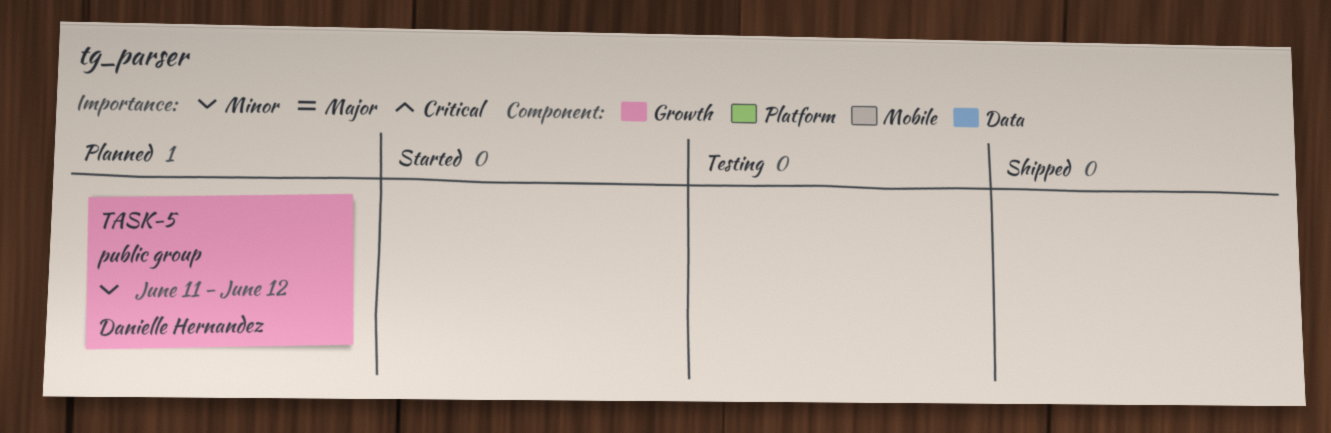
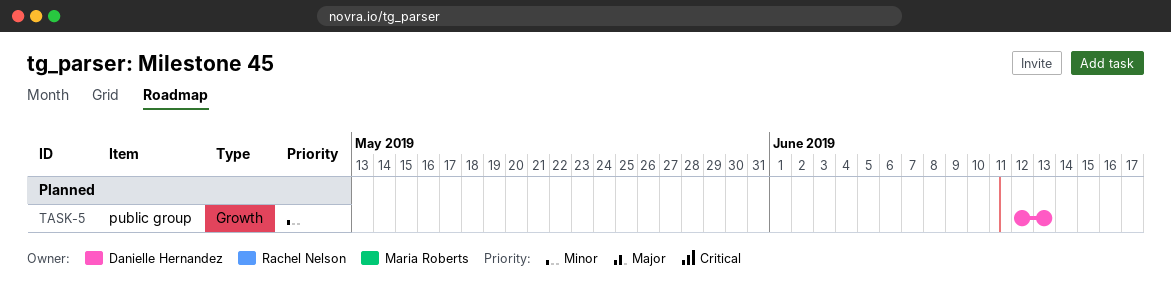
TASK-5, start: Jun 11 -> Jun 12
TASK-5, due: Jun 12 -> Jun 13

